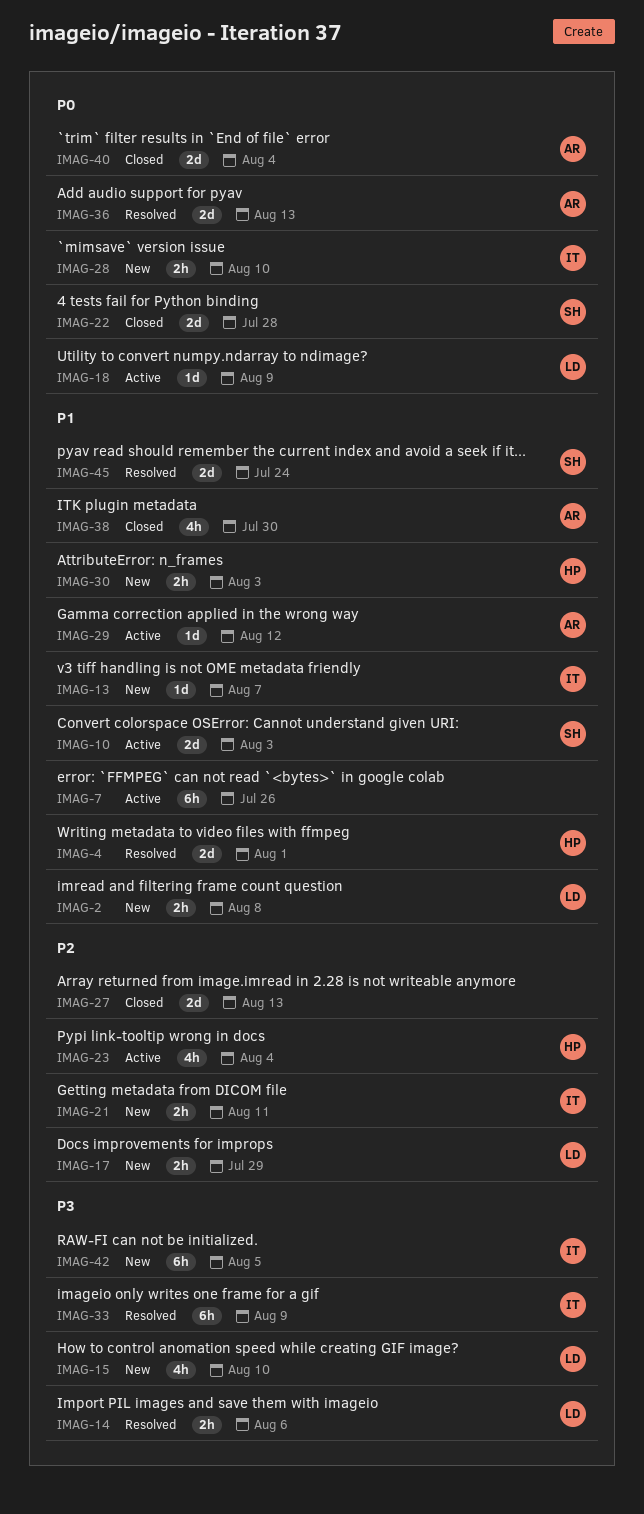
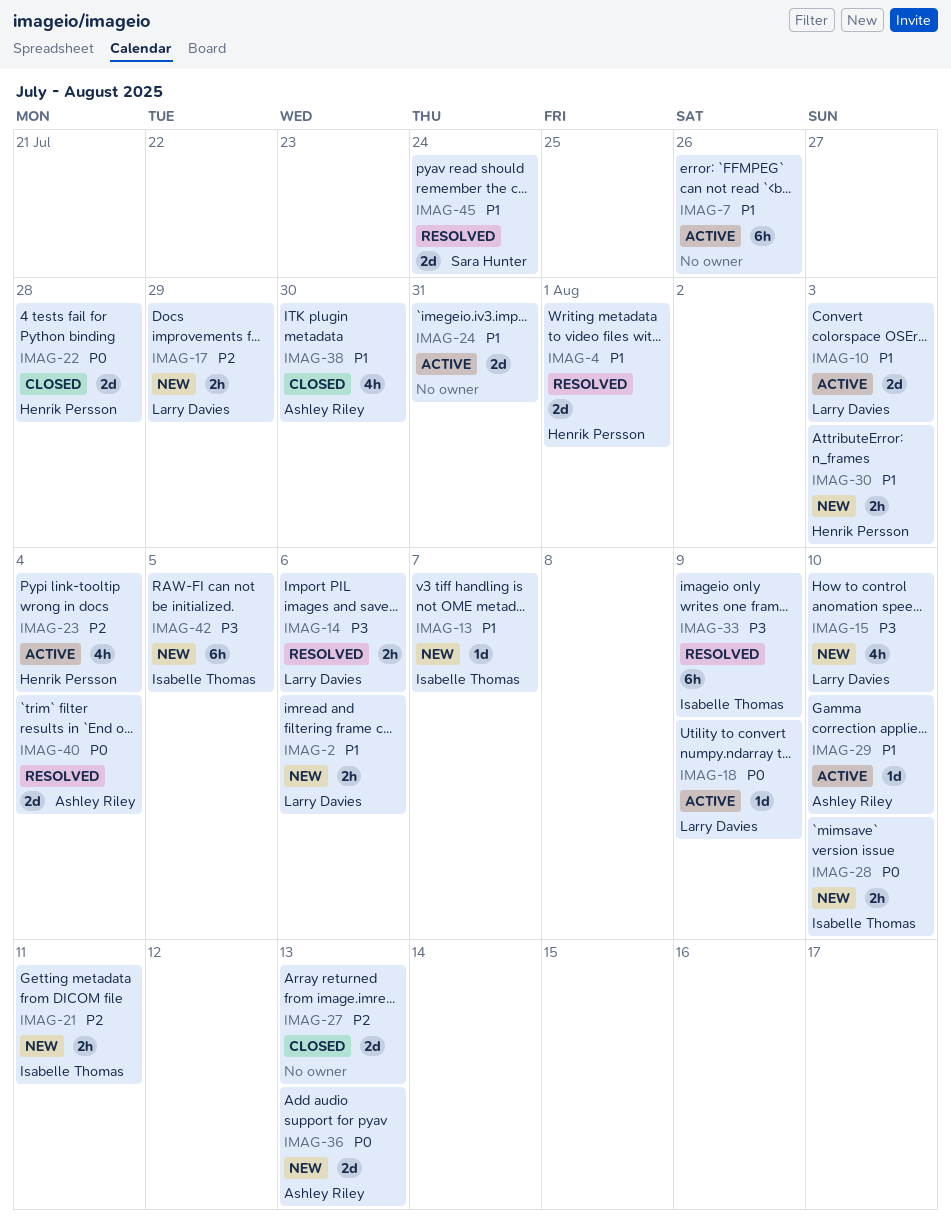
IMAG-2, due: Aug 8 -> Aug 6
IMAG-10, owner: Sara Hunter -> Larry Davies
IMAG-22, owner: Sara Hunter -> Henrik Persson
IMAG-24: none -> present
IMAG-29, due: Aug 12 -> Aug 10
IMAG-36, status: Resolved -> New
IMAG-40, status: Closed -> Resolved

